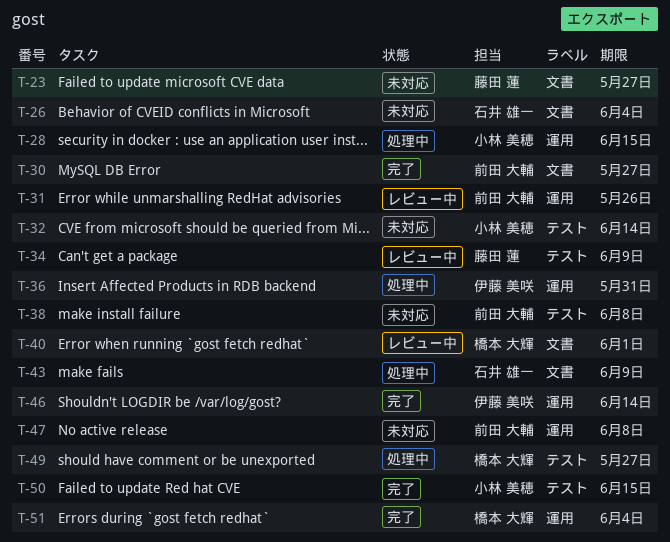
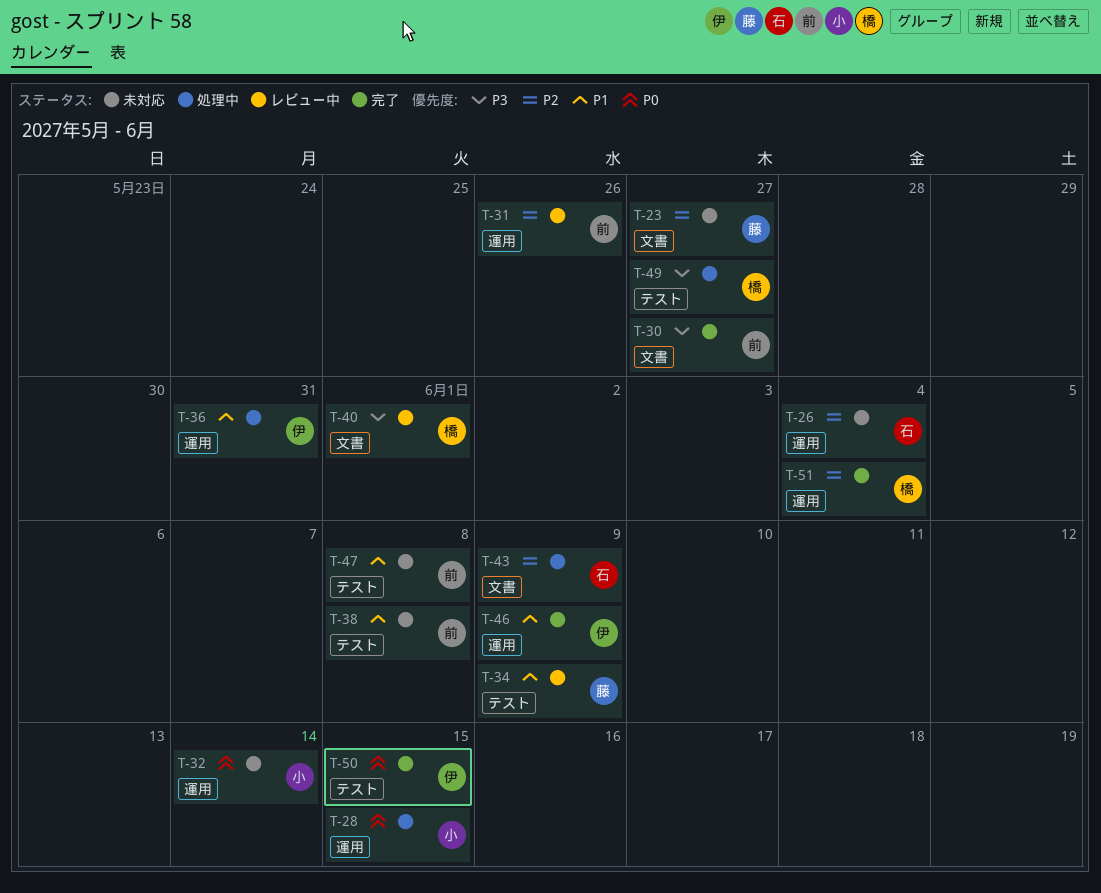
T-26, label: 文書 -> 運用
T-32, label: テスト -> 運用
T-46, due: Jun 14 -> Jun 9
T-47, label: 運用 -> テスト
T-50, owner: 小林 美穂 -> 伊藤 美咲

